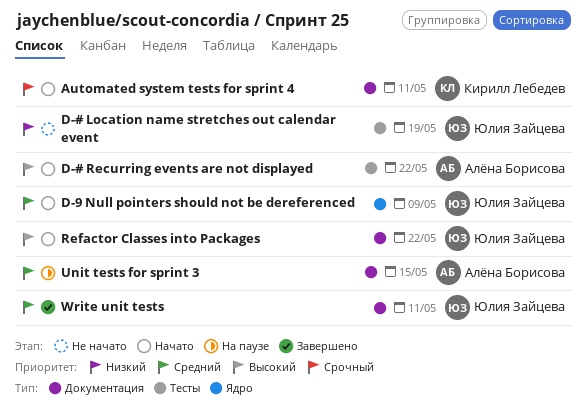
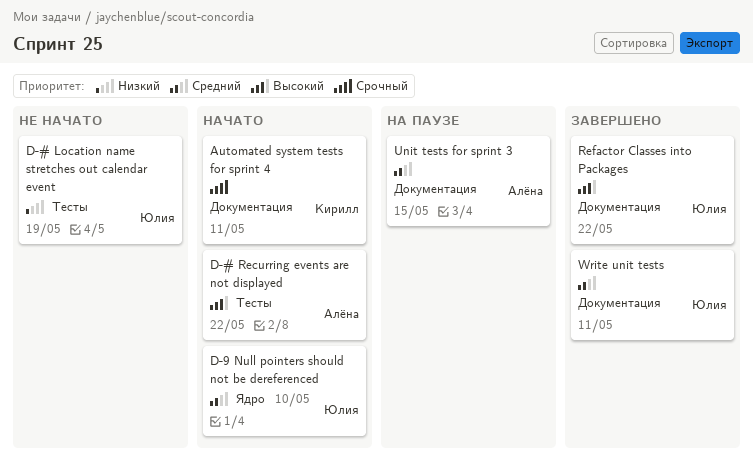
D-9 Null pointers should not be dereferenced, due: May 9 -> May 10
Refactor Classes into Packages, status: Начато -> Завершено

